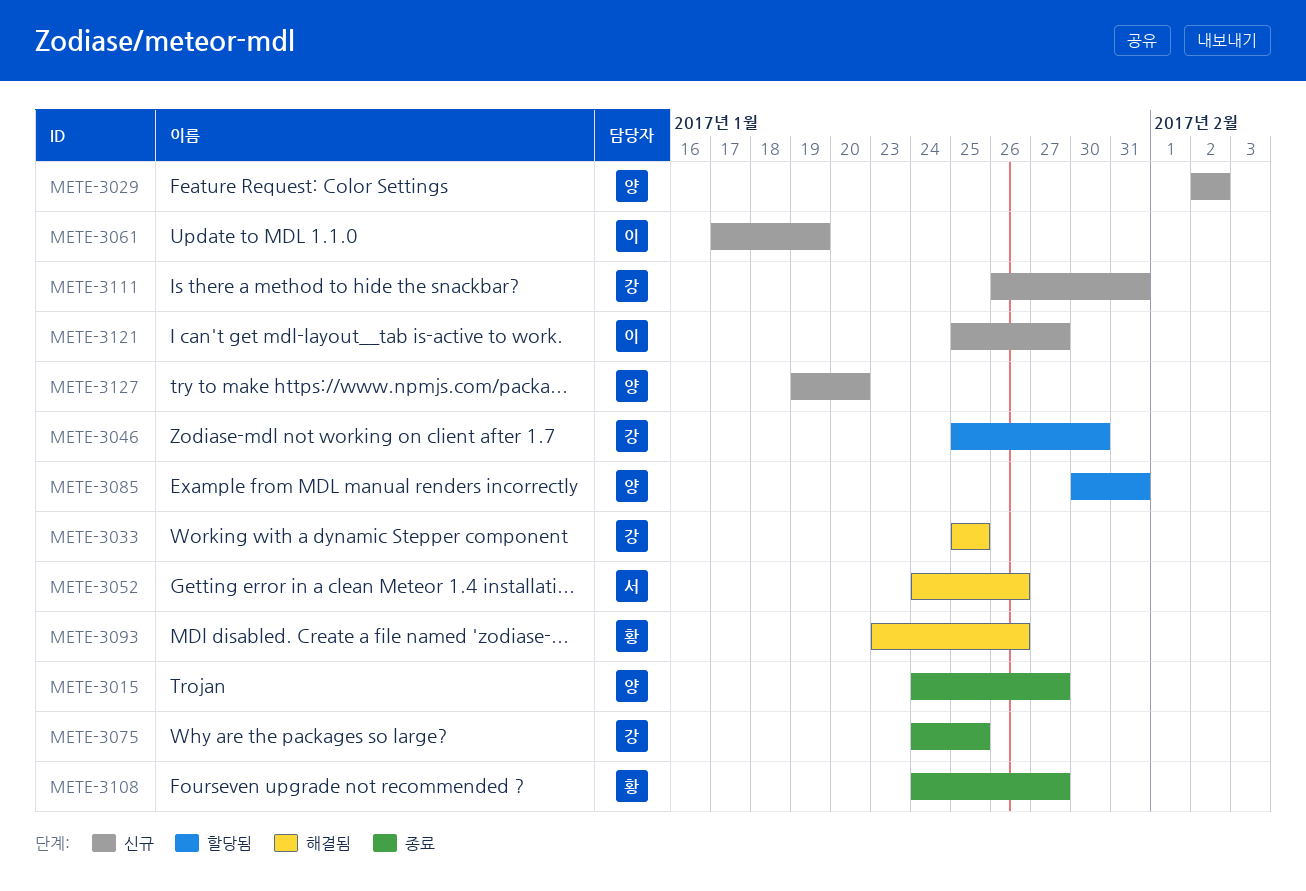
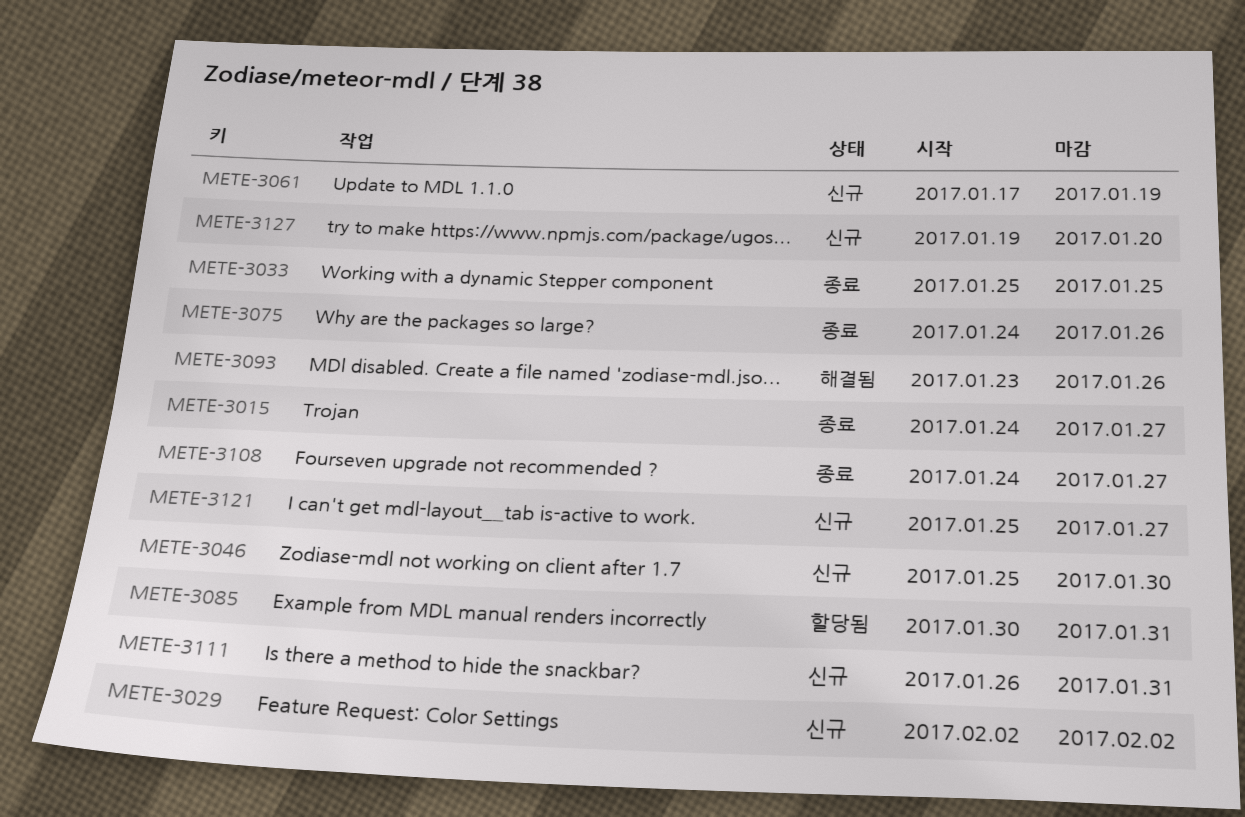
METE-3033, status: 해결됨 -> 종료
METE-3046, status: 할당됨 -> 신규
METE-3052: present -> none
METE-3075, due: Jan 25 -> Jan 26

